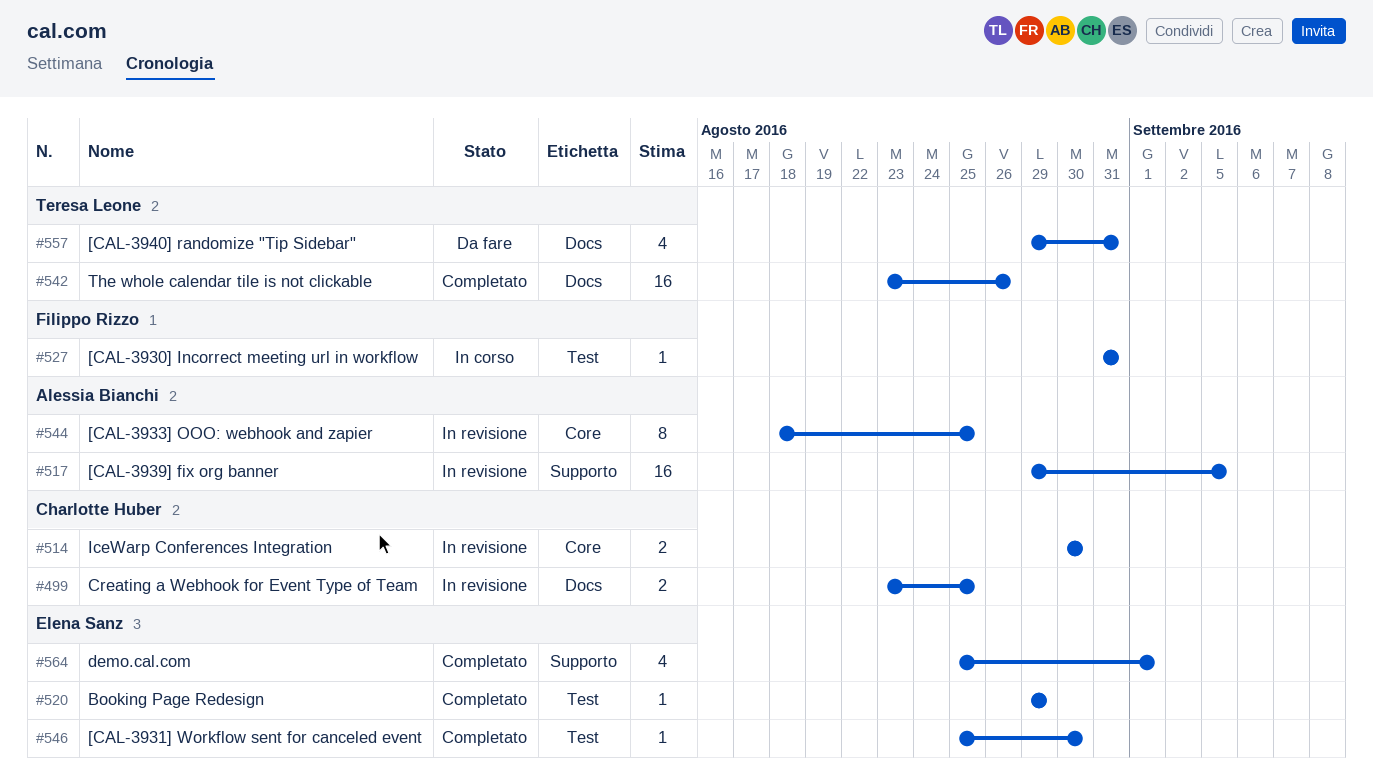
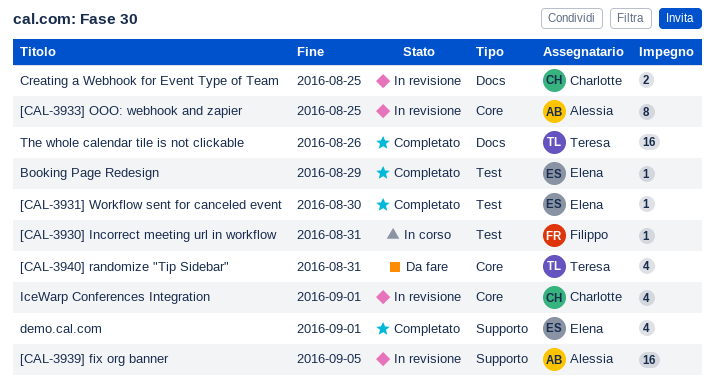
[CAL-3940] randomize "Tip Sidebar", label: Docs -> Core
IceWarp Conferences Integration, estimate: 2 -> 4
IceWarp Conferences Integration, due: Aug 30 -> Sep 1

